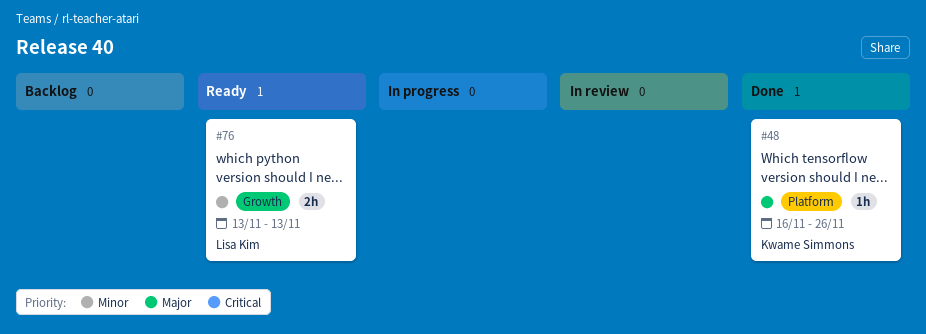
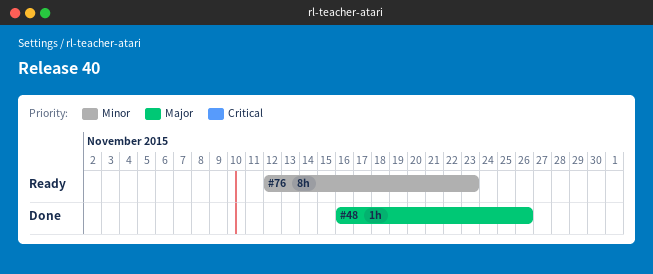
#76, estimate: 2h -> 8h
#76, start: Nov 13 -> Nov 12
#76, due: Nov 13 -> Nov 23

